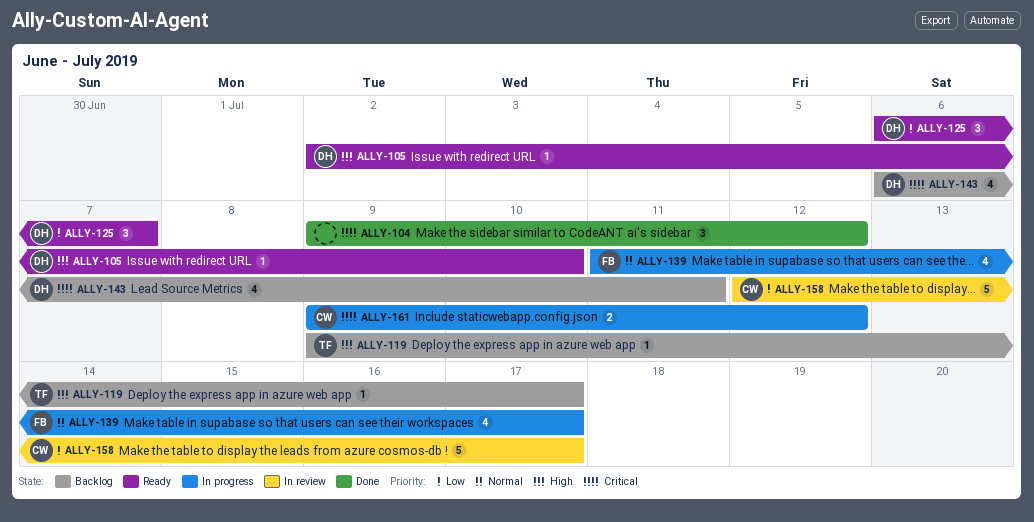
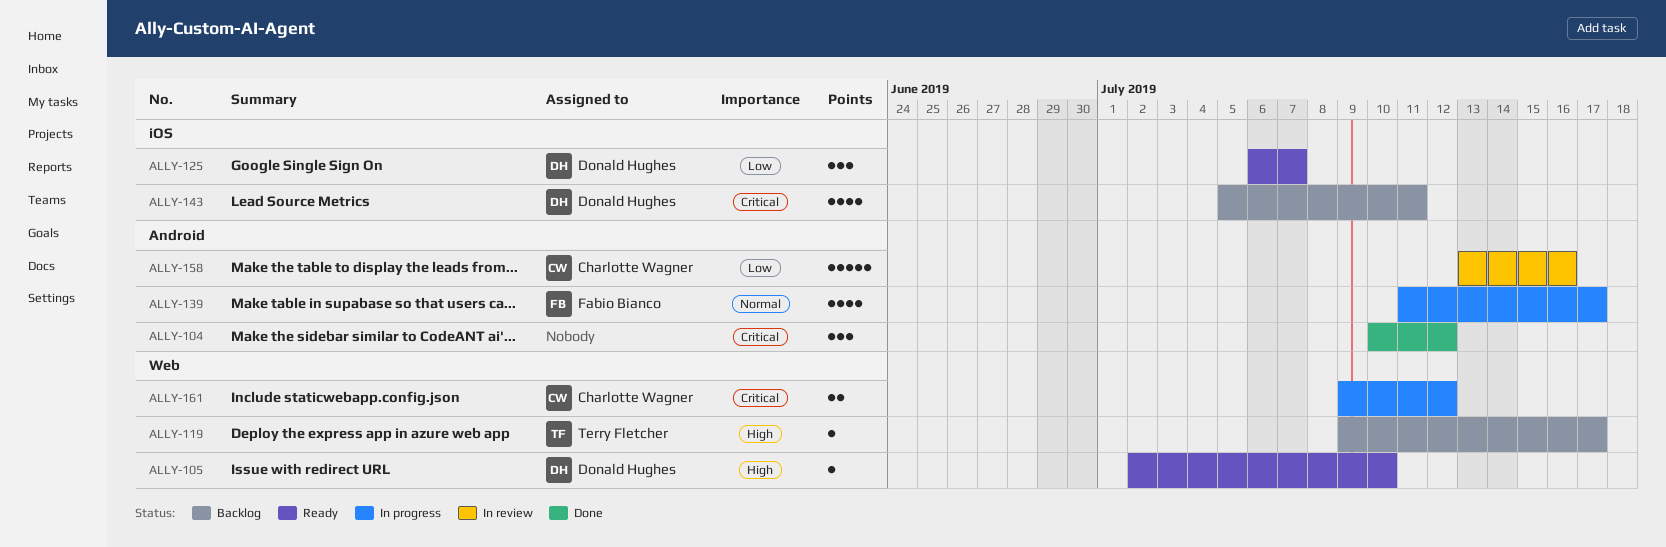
ALLY-104, start: Jul 9 -> Jul 10
ALLY-143, start: Jul 6 -> Jul 5
ALLY-158, start: Jul 12 -> Jul 13
ALLY-158, due: Jul 17 -> Jul 16

